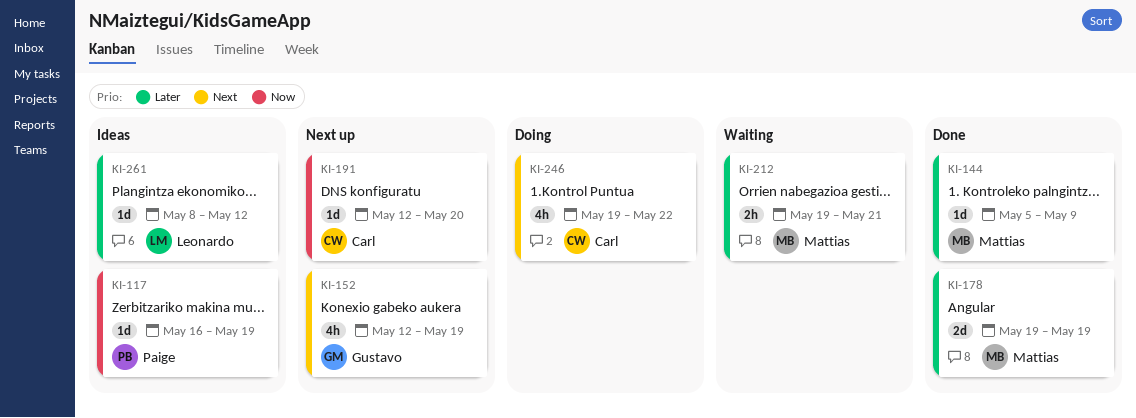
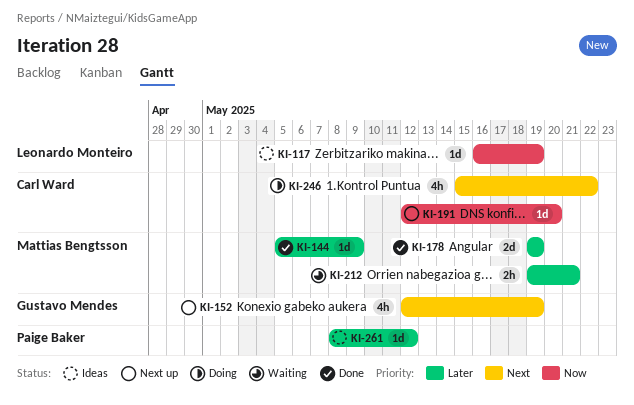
KI-117, owner: Paige Baker -> Leonardo Monteiro
KI-246, start: May 19 -> May 15
KI-261, owner: Leonardo Monteiro -> Paige Baker

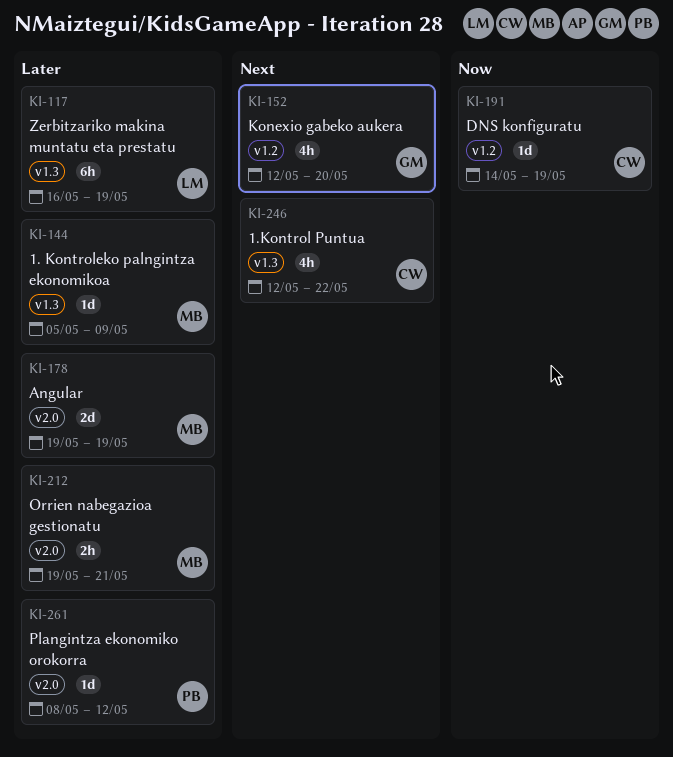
KI-117, priority: Now -> Later
KI-117, estimate: 1d -> 6h
KI-152, due: May 19 -> May 20
KI-191, start: May 12 -> May 14
KI-191, due: May 20 -> May 19
KI-246, start: May 15 -> May 12

